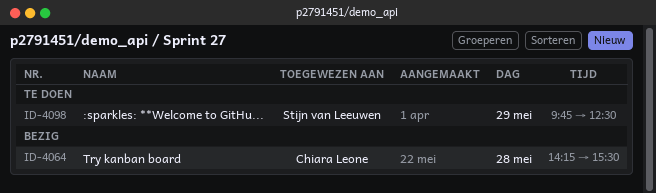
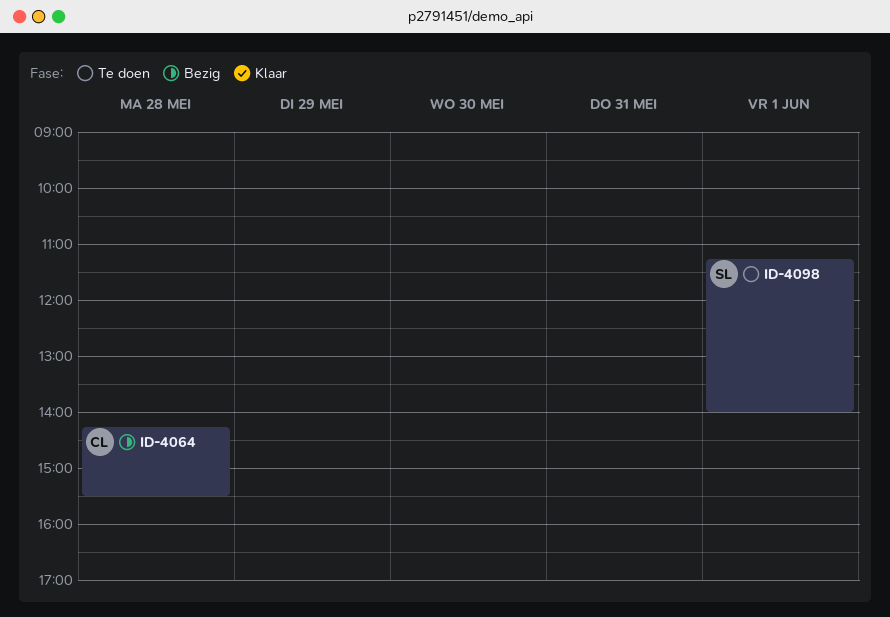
ID-4098, day: May 29 -> Jun 1
ID-4098, begins: 09:45 -> 11:15
ID-4098, ends: 12:30 -> 14:00

